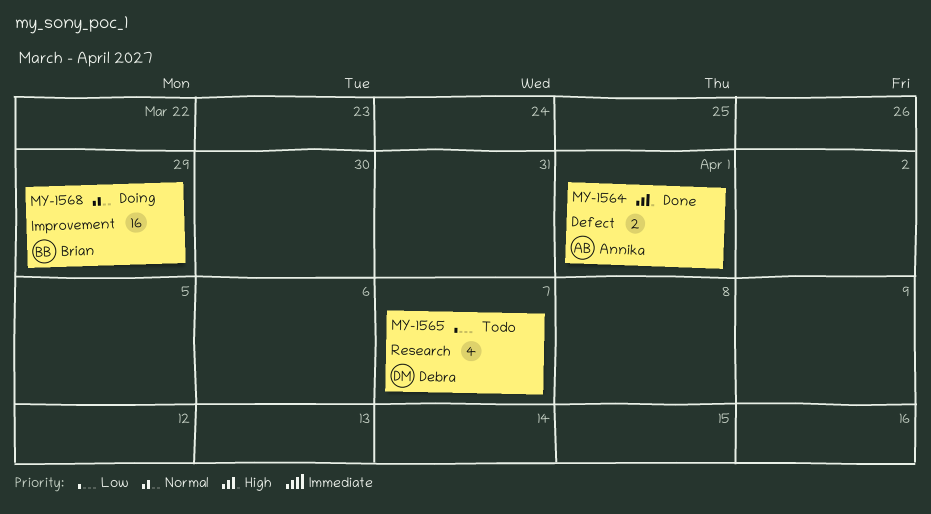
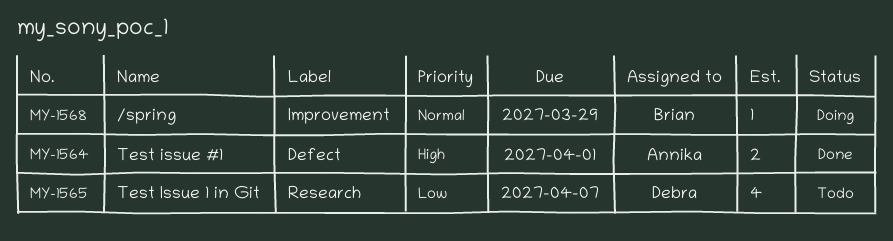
MY-1568, estimate: 16 -> 1

